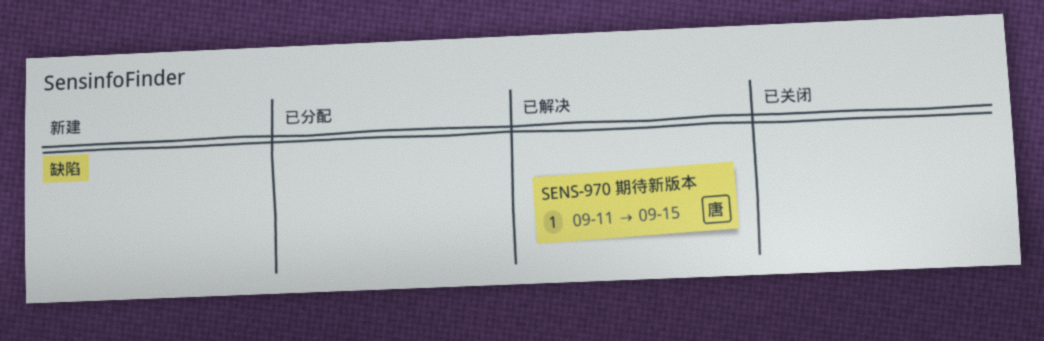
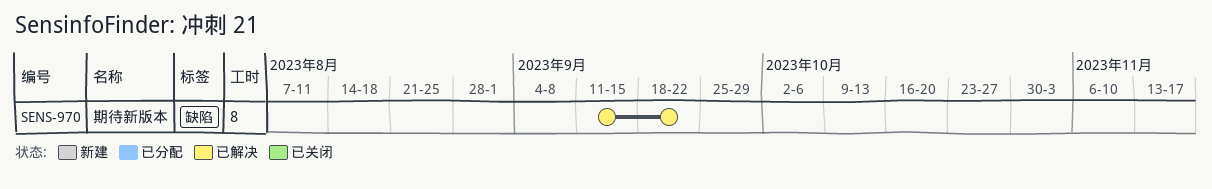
SENS-970, estimate: 1 -> 8
SENS-970, due: Sep 15 -> Sep 22

